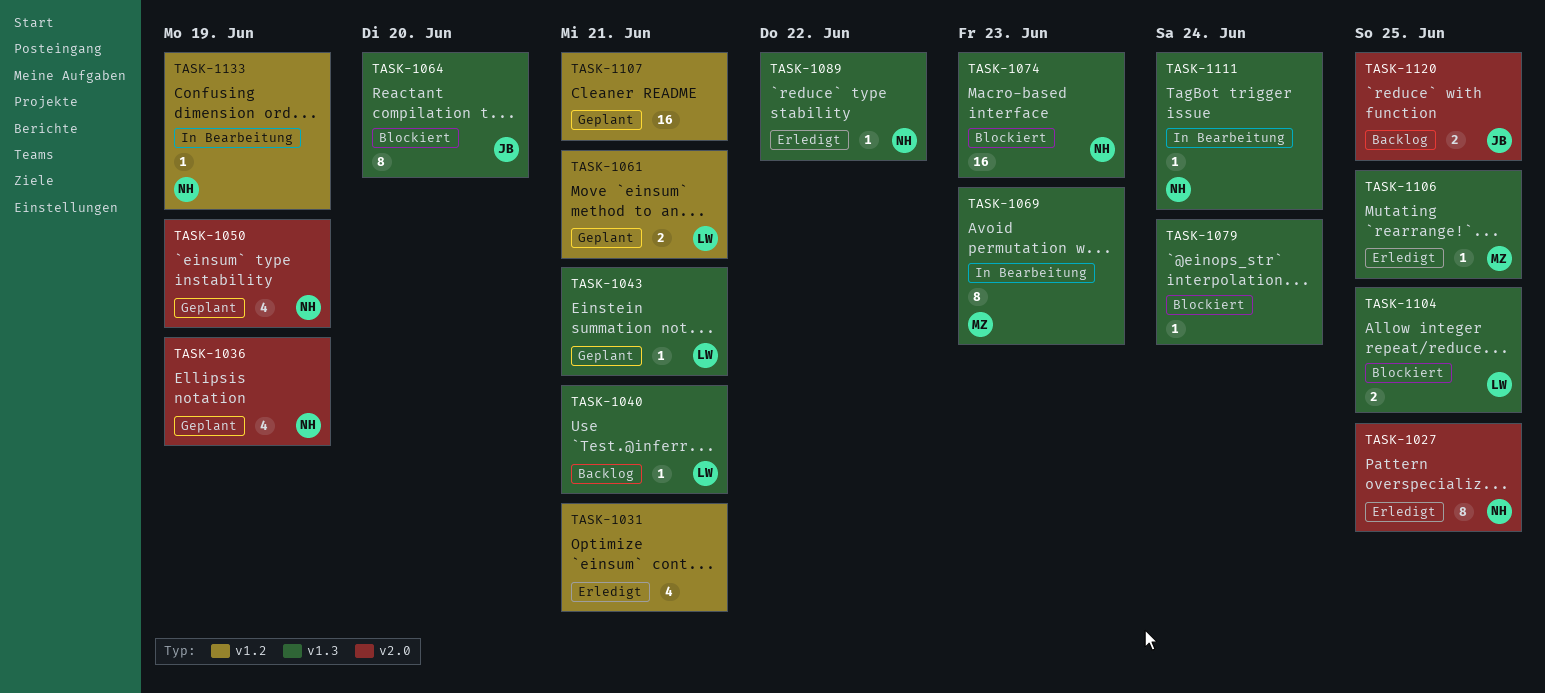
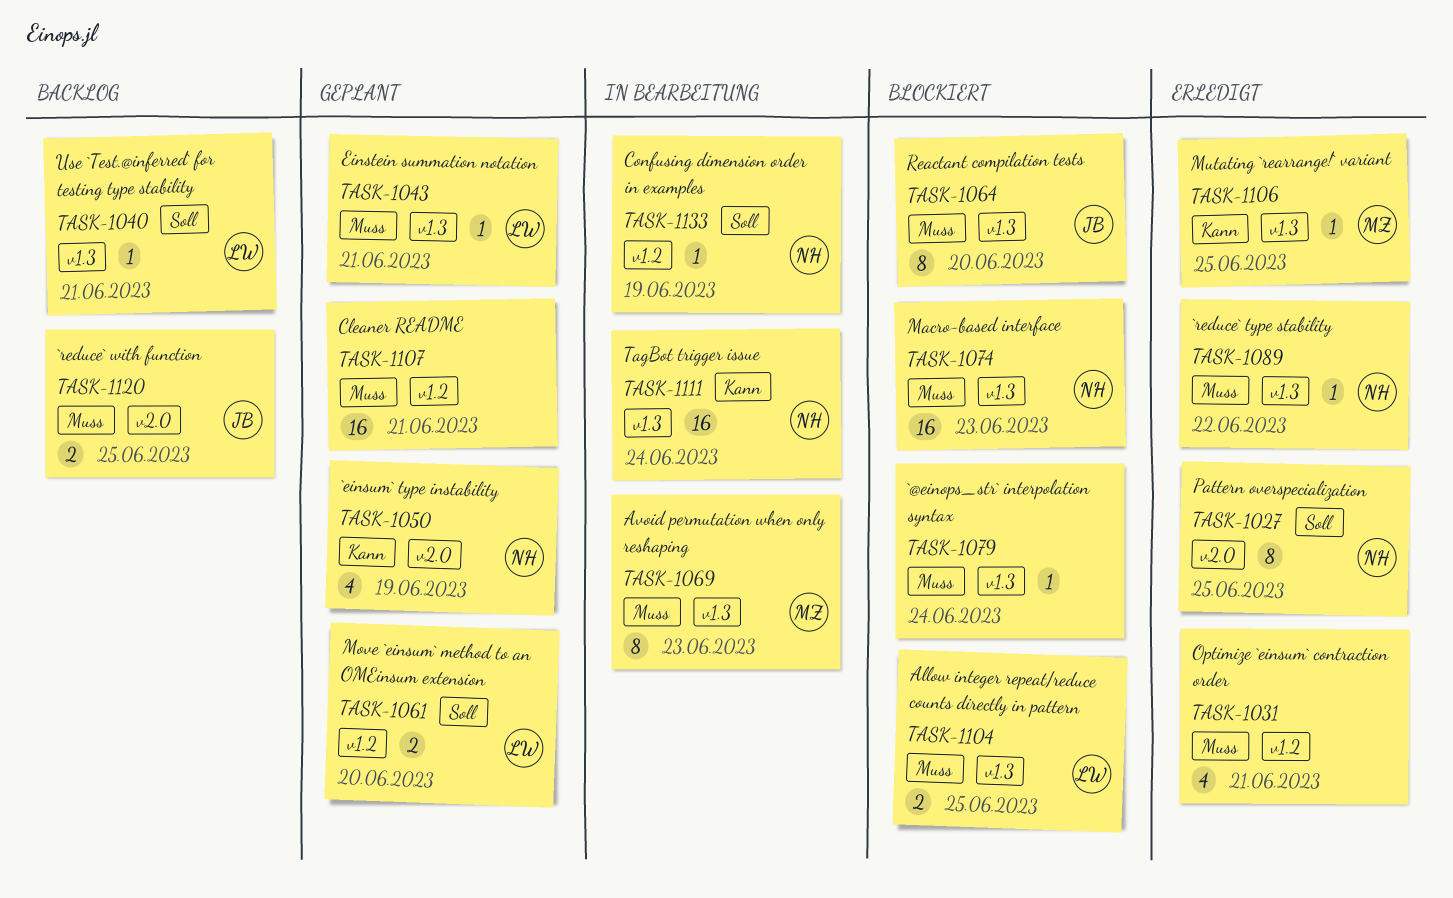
TASK-1036: present -> none
TASK-1061, due: Jun 21 -> Jun 20
TASK-1111, estimate: 1 -> 16

